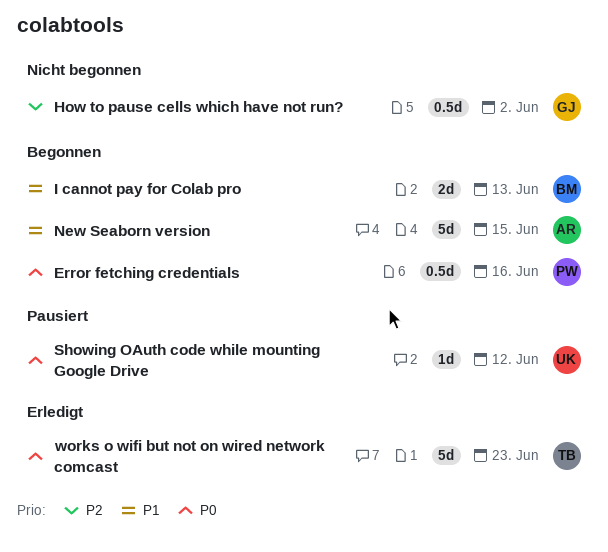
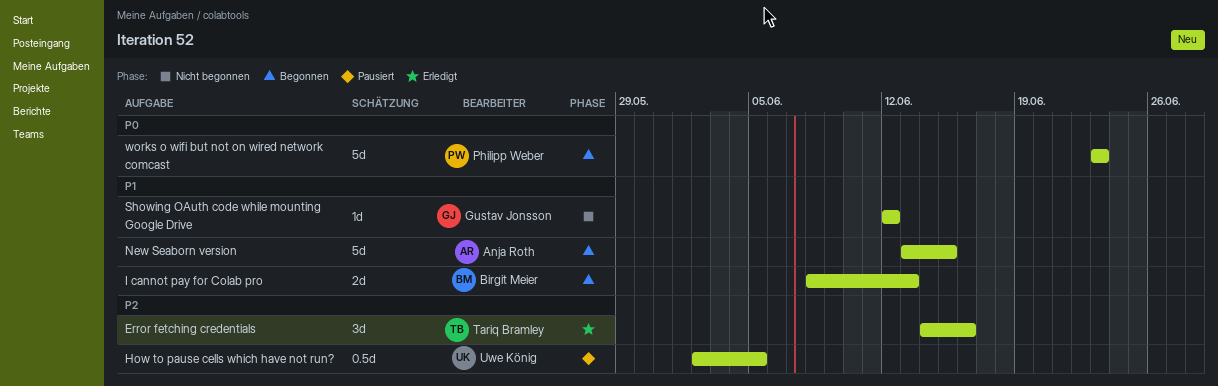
Error fetching credentials, status: Begonnen -> Erledigt
Error fetching credentials, owner: Philipp Weber -> Tariq Bramley
Error fetching credentials, priority: P0 -> P2
Error fetching credentials, estimate: 0.5d -> 3d
How to pause cells which have not run?, status: Nicht begonnen -> Pausiert
How to pause cells which have not run?, owner: Gustav Jonsson -> Uwe König
How to pause cells which have not run?, due: Jun 2 -> Jun 5
Showing OAuth code while mounting Google Drive, status: Pausiert -> Nicht begonnen
Showing OAuth code while mounting Google Drive, owner: Uwe König -> Gustav Jonsson
Showing OAuth code while mounting Google Drive, priority: P0 -> P1
works o wifi but not on wired network comcast, status: Erledigt -> Begonnen
works o wifi but not on wired network comcast, owner: Tariq Bramley -> Philipp Weber

